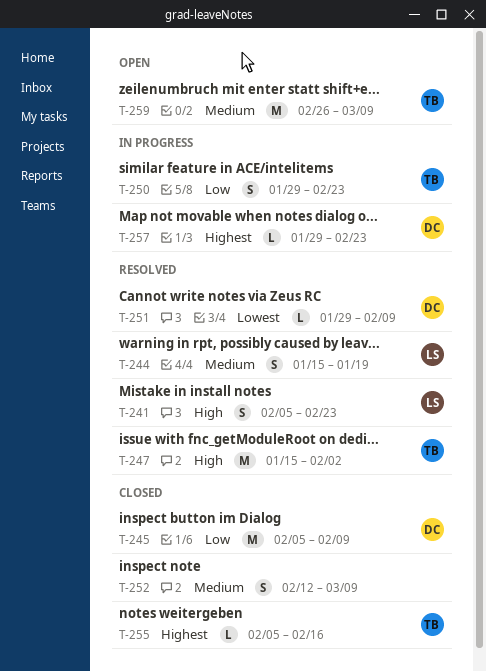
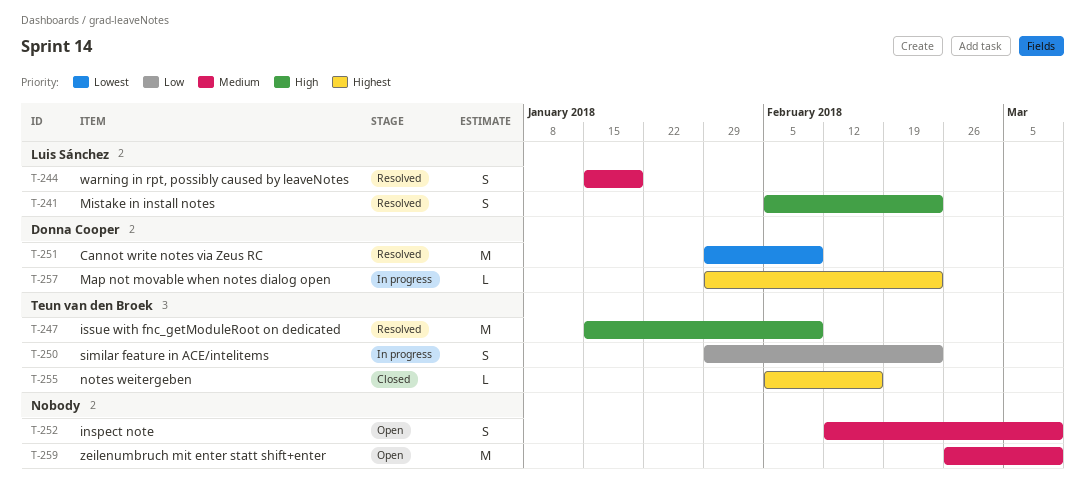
T-245: present -> none
T-247, due: Feb 2 -> Feb 9
T-251, estimate: L -> M
T-252, status: Closed -> Open
T-259, owner: Teun van den Broek -> none

